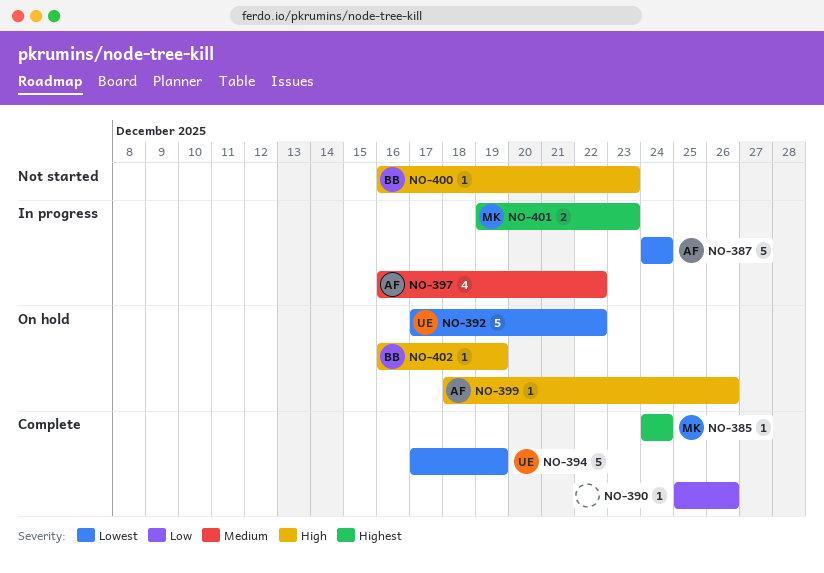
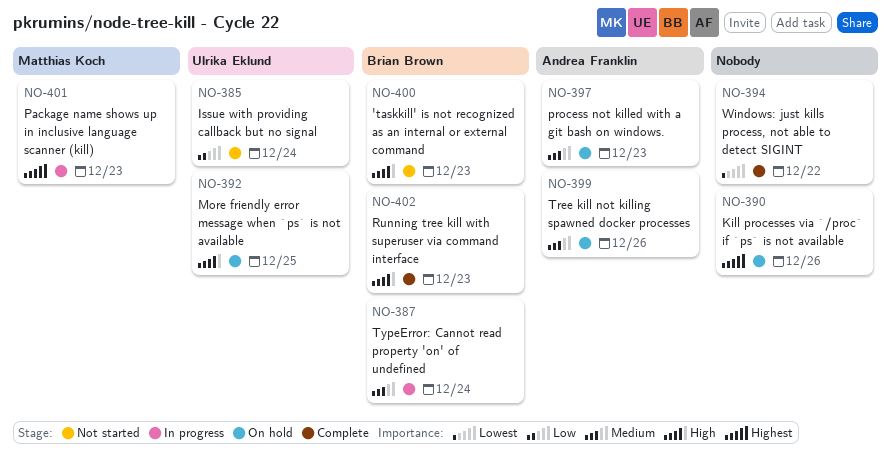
NO-385, status: Complete -> Not started
NO-385, owner: Matthias Koch -> Ulrika Eklund
NO-385, priority: Highest -> Low
NO-387, owner: Andrea Franklin -> Brian Brown
NO-387, priority: Lowest -> Medium
NO-390, status: Complete -> On hold
NO-390, priority: Low -> Highest
NO-392, priority: Lowest -> High
NO-392, due: Dec 22 -> Dec 25
NO-394, owner: Ulrika Eklund -> none
NO-394, due: Dec 19 -> Dec 22
NO-397, status: In progress -> On hold
NO-397, due: Dec 22 -> Dec 23
NO-399, priority: High -> Medium
NO-402, status: On hold -> Complete
NO-402, due: Dec 19 -> Dec 23

